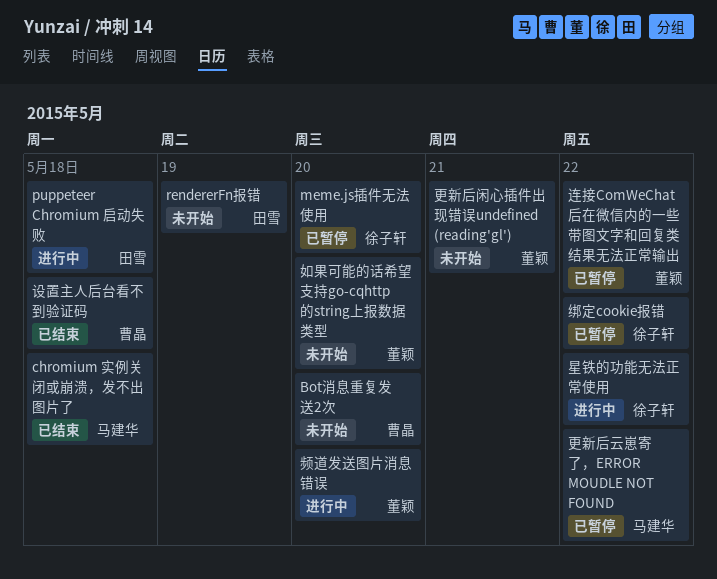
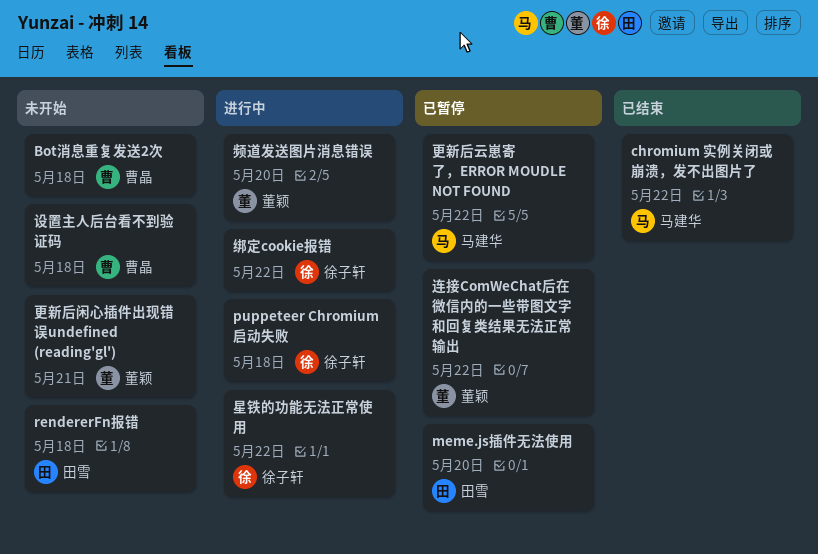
Bot消息重复发送2次, due: May 20 -> May 18
chromium 实例关闭或崩溃，发不出图片了, due: May 18 -> May 22
meme.js插件无法使用, owner: 徐子轩 -> 田雪
puppeteer Chromium 启动失败, owner: 田雪 -> 徐子轩
rendererFn报错, due: May 19 -> May 18
如果可能的话希望支持go-cqhttp的string上报数据类型: present -> none
绑定cookie报错, status: 已暂停 -> 进行中
设置主人后台看不到验证码, status: 已结束 -> 未开始

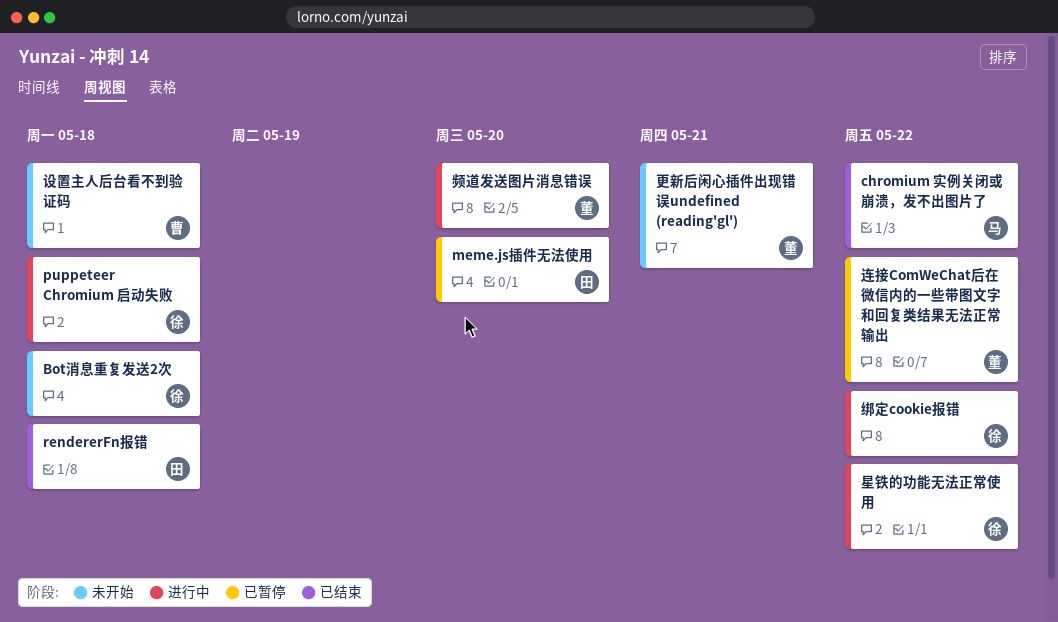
Bot消息重复发送2次, owner: 曹晶 -> 徐子轩
rendererFn报错, status: 未开始 -> 已结束
更新后云崽寄了，ERROR MOUDLE NOT FOUND: present -> none

